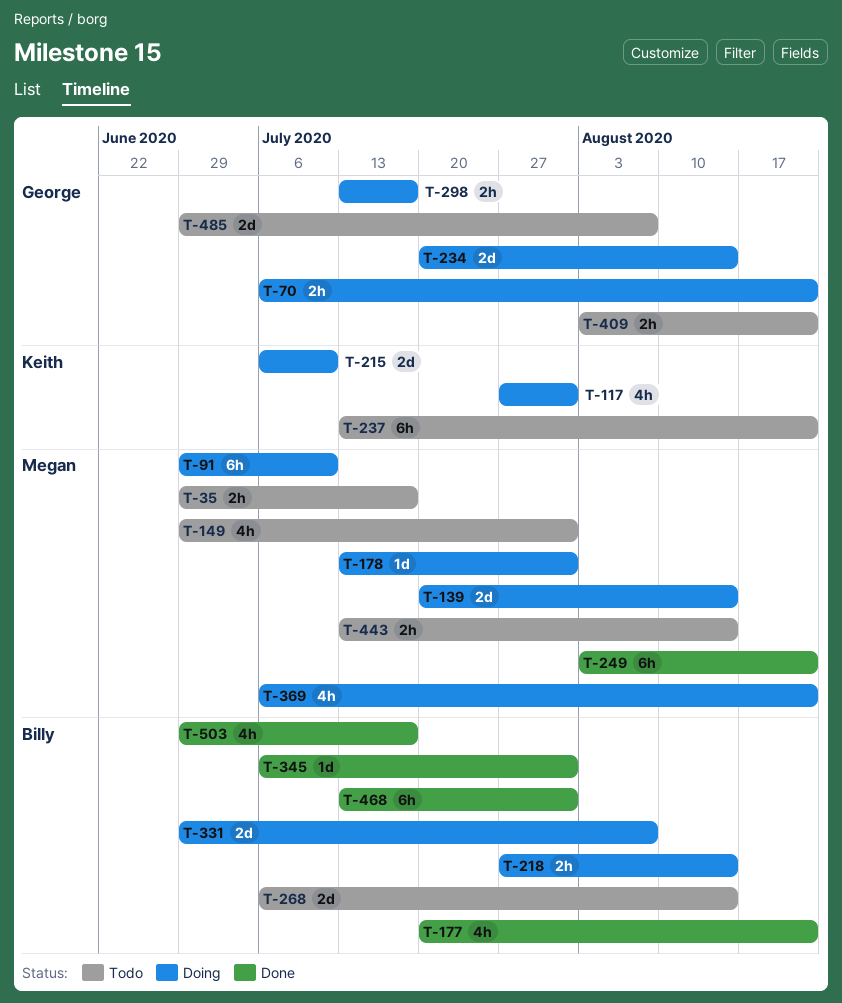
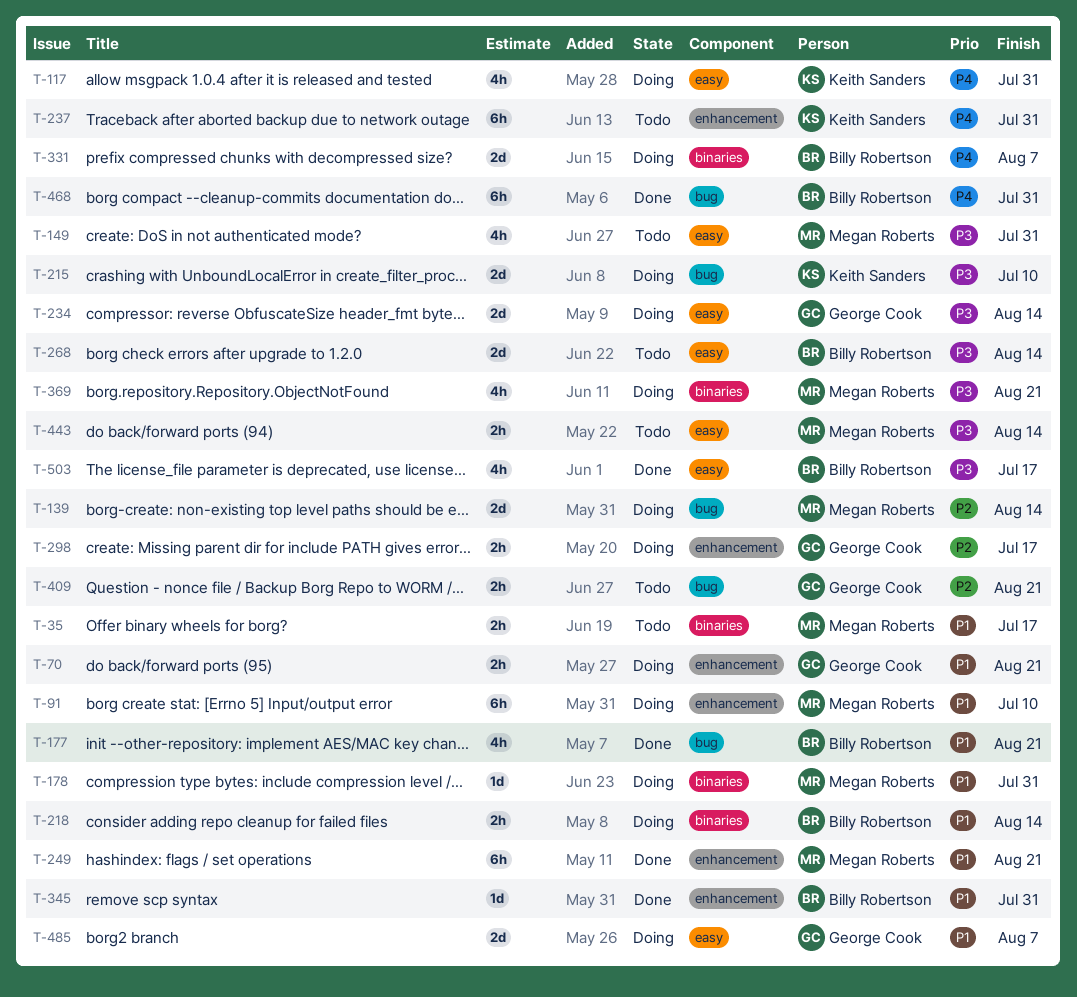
T-237, due: Aug 21 -> Jul 31
T-485, status: Todo -> Doing

